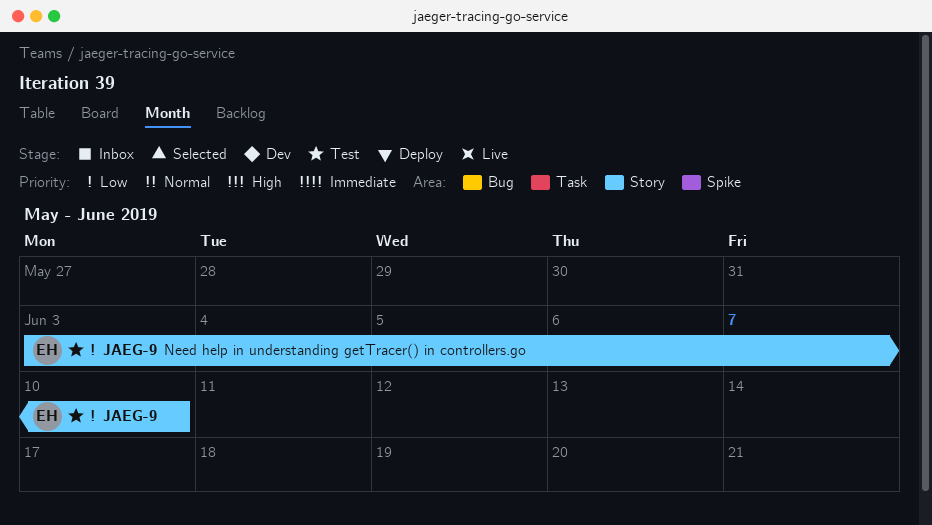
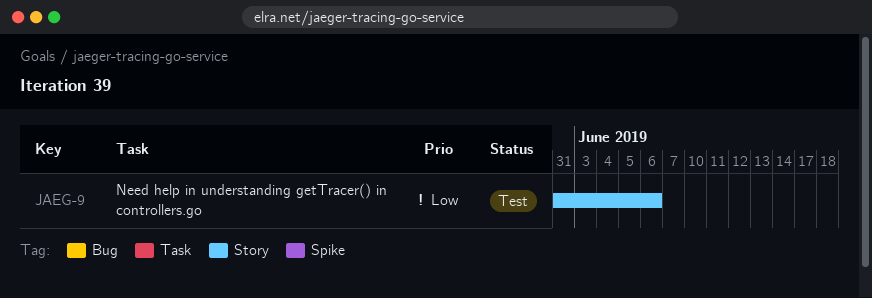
JAEG-9, start: Jun 3 -> May 31
JAEG-9, due: Jun 10 -> Jun 6

